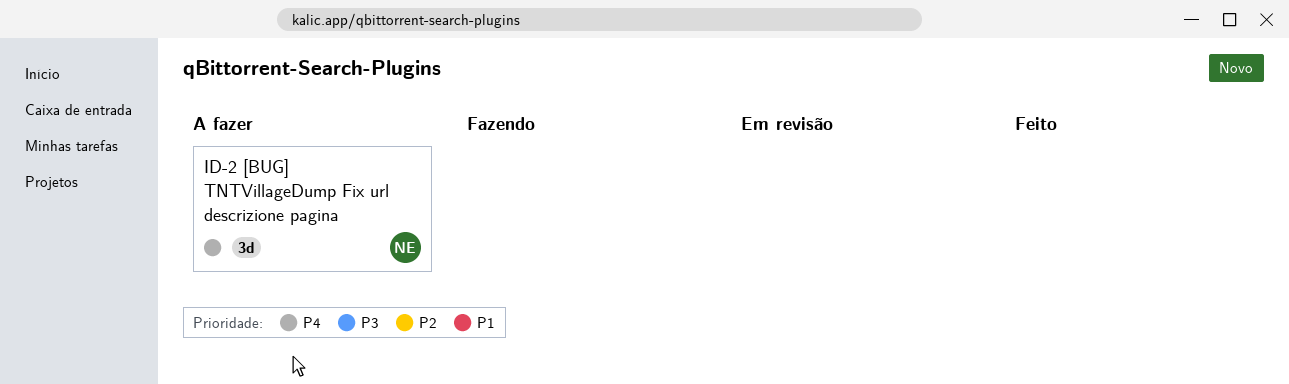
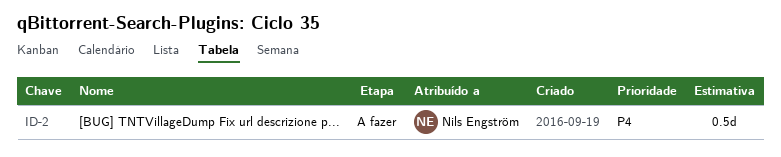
ID-2, estimate: 3d -> 0.5d

